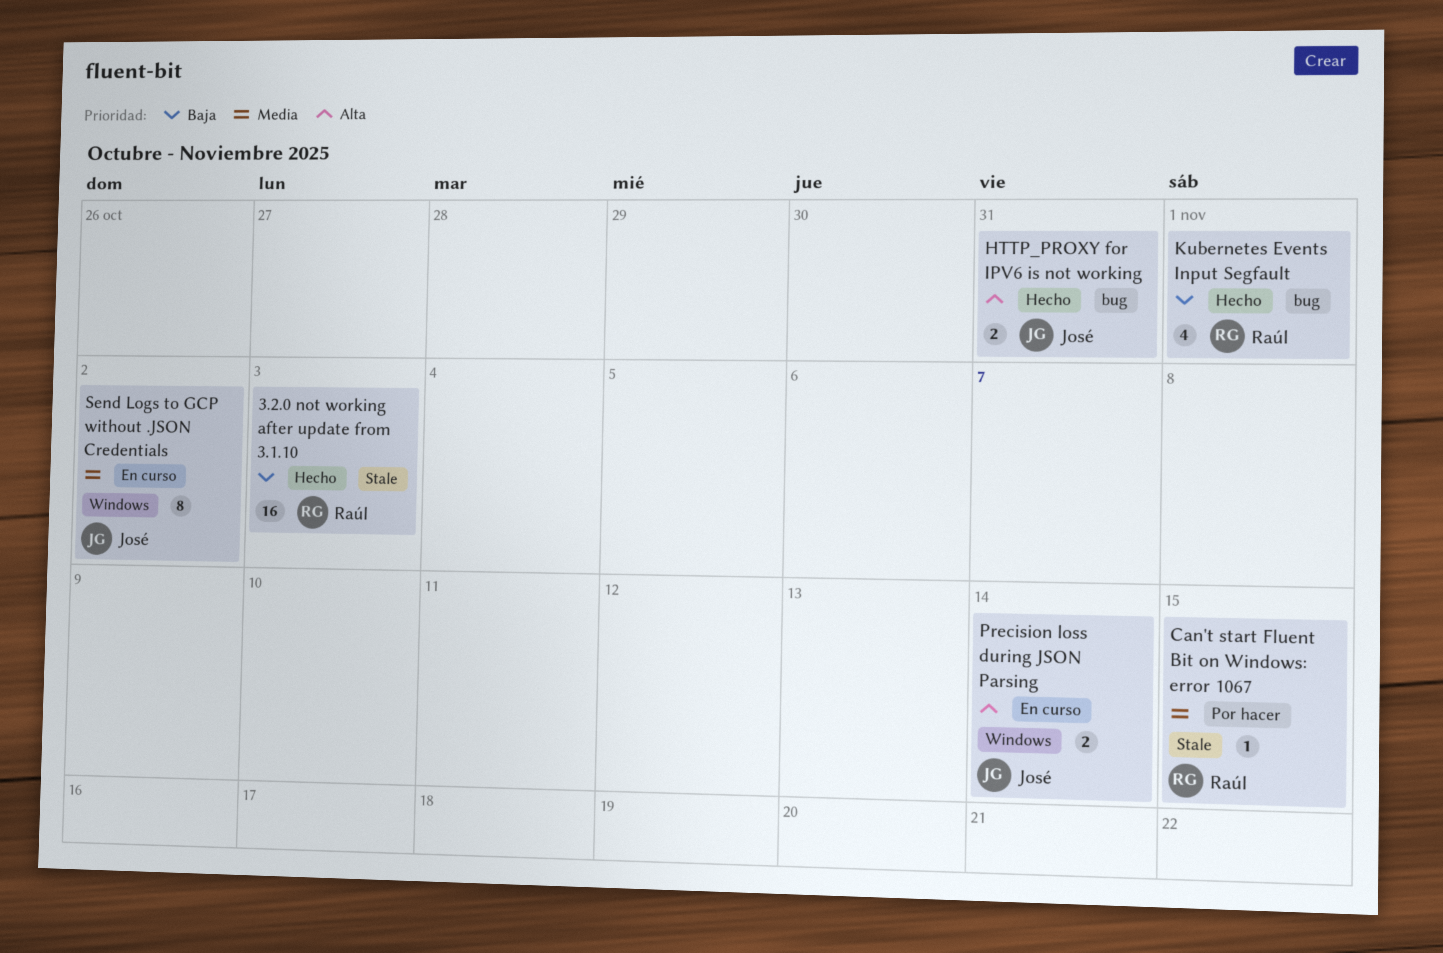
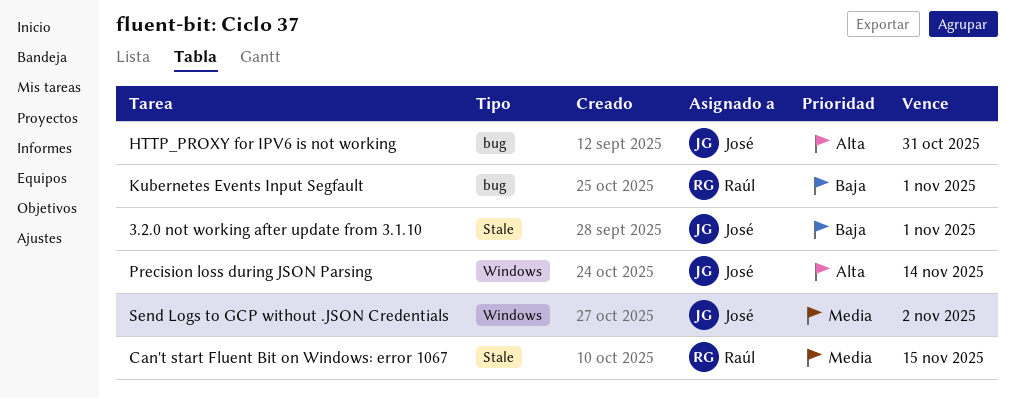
3.2.0 not working after update from 3.1.10, owner: Raúl -> José
3.2.0 not working after update from 3.1.10, due: Nov 3 -> Nov 1

